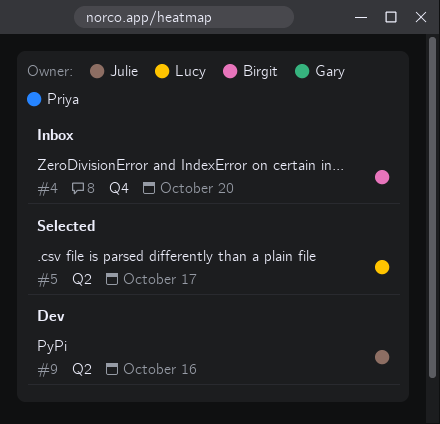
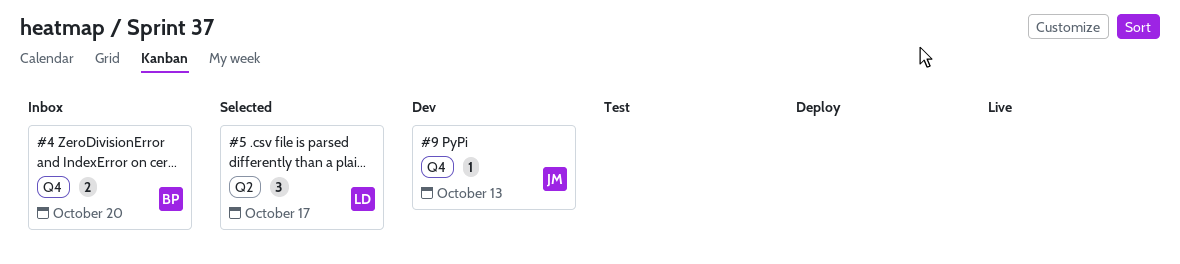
#9, label: Q2 -> Q4
#9, due: Oct 16 -> Oct 13

